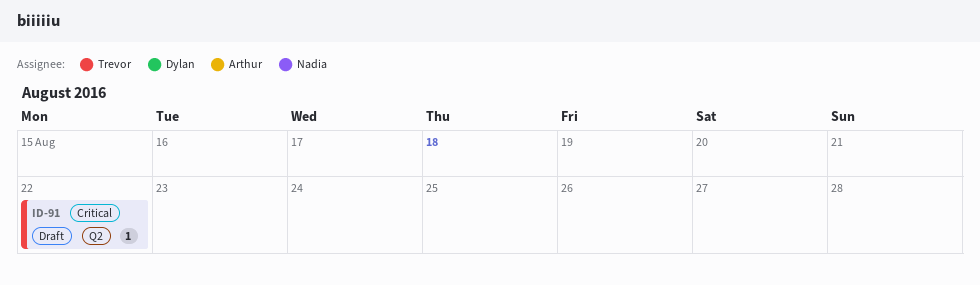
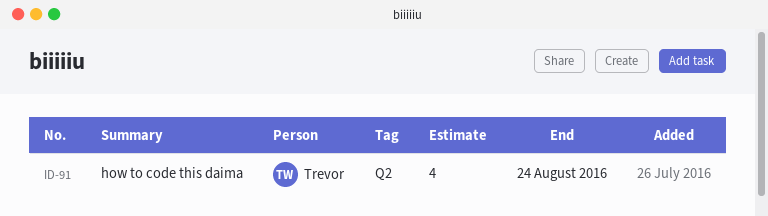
ID-91, estimate: 1 -> 4
ID-91, due: Aug 22 -> Aug 24

